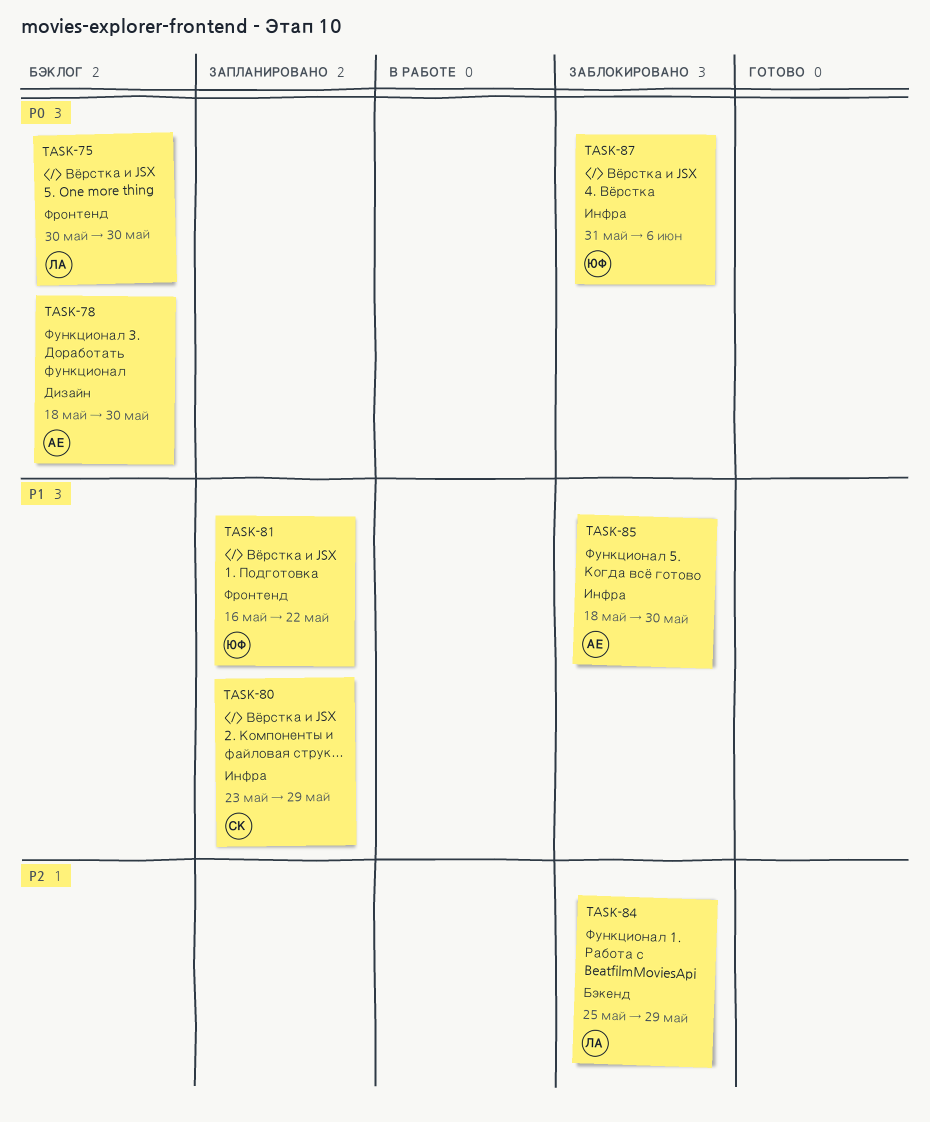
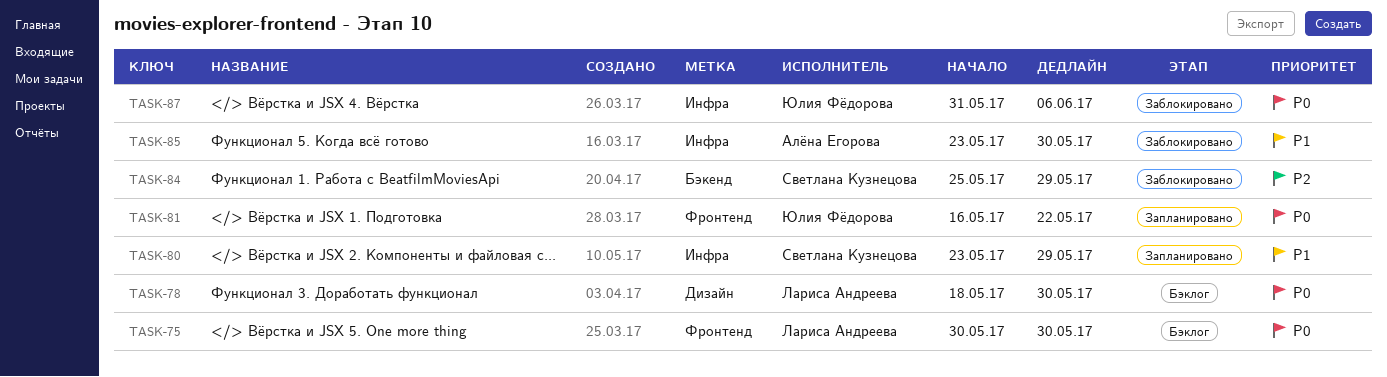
TASK-78, owner: Алёна Егорова -> Лариса Андреева
TASK-81, priority: P1 -> P0
TASK-84, owner: Лариса Андреева -> Светлана Кузнецова
TASK-85, start: May 18 -> May 23

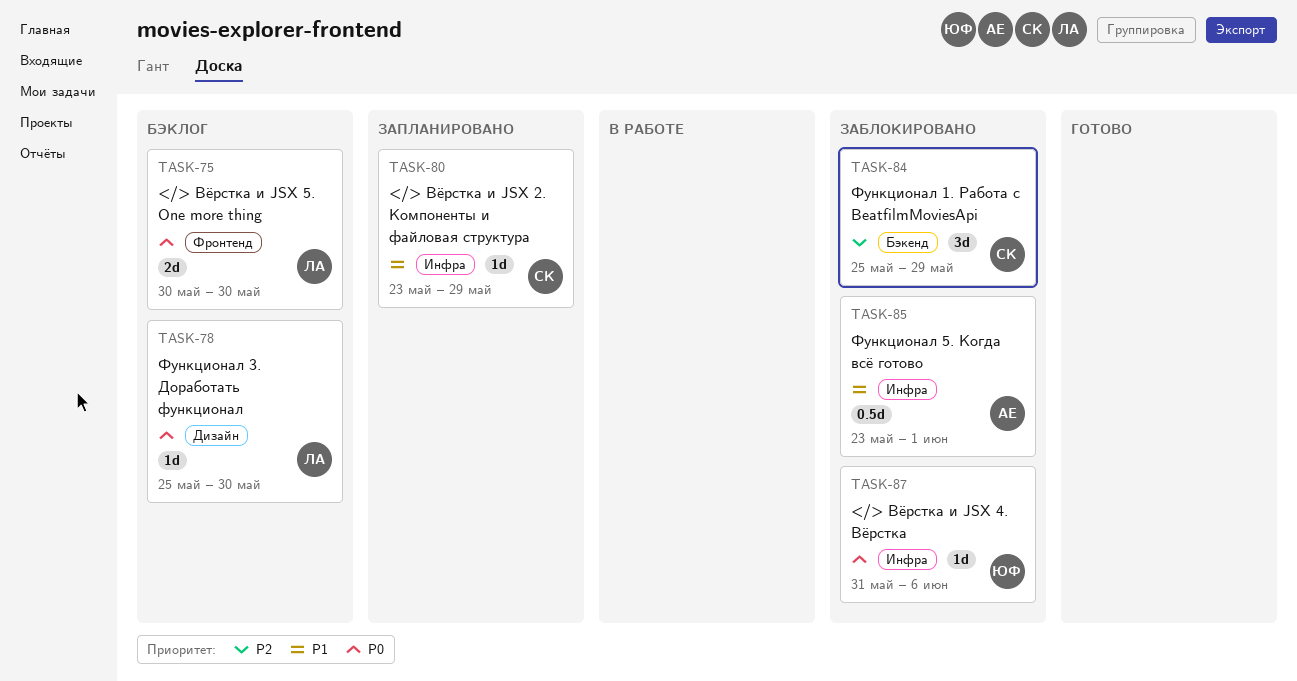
TASK-78, start: May 18 -> May 25
TASK-81: present -> none
TASK-85, due: May 30 -> Jun 1

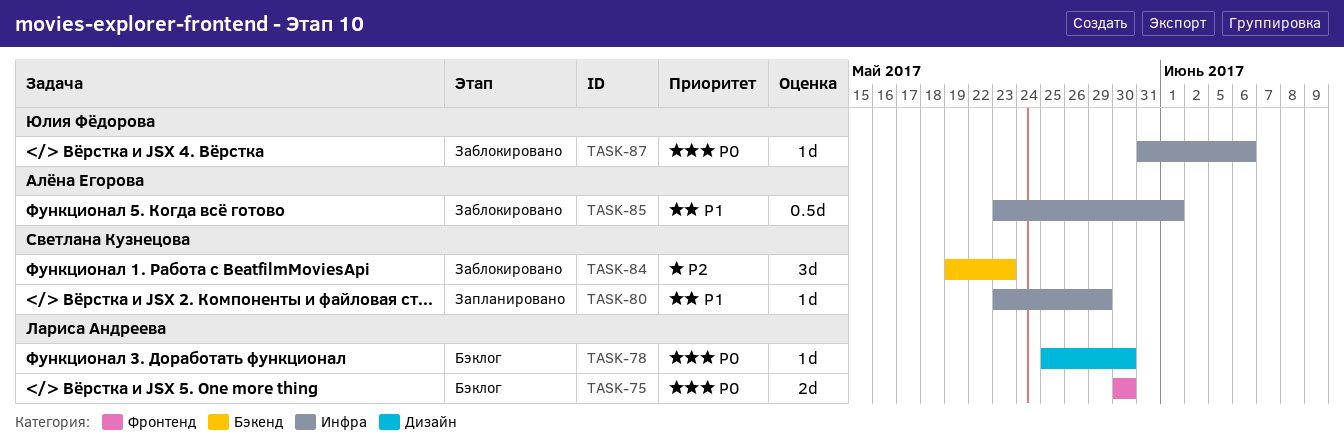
TASK-84, start: May 25 -> May 19
TASK-84, due: May 29 -> May 23

